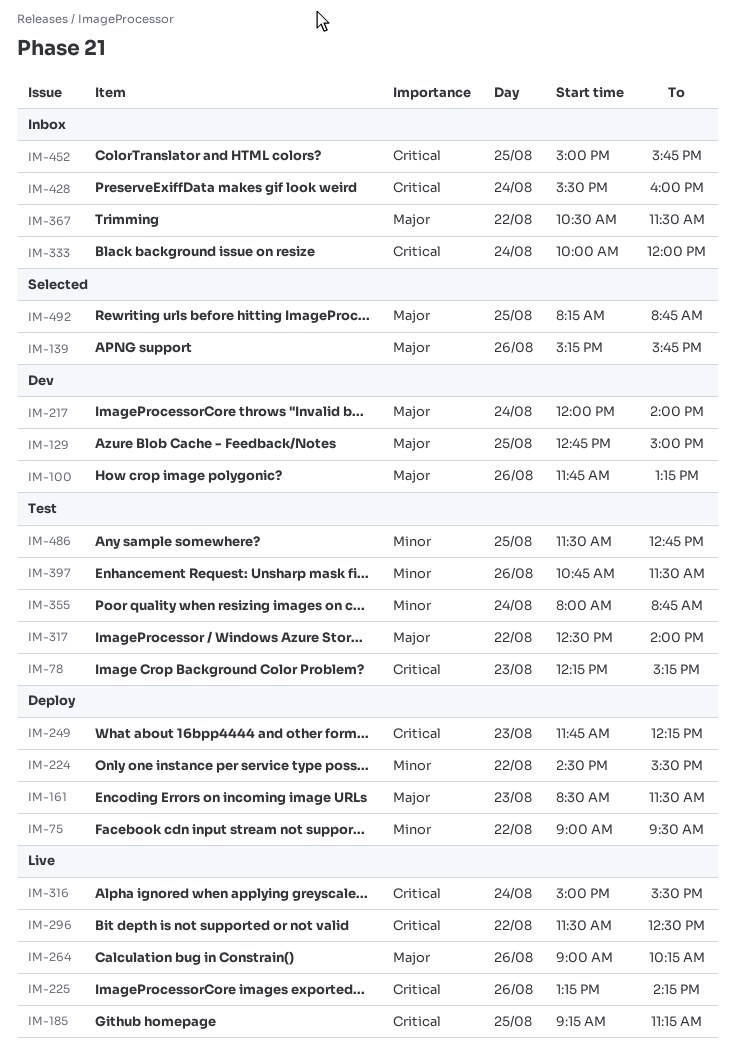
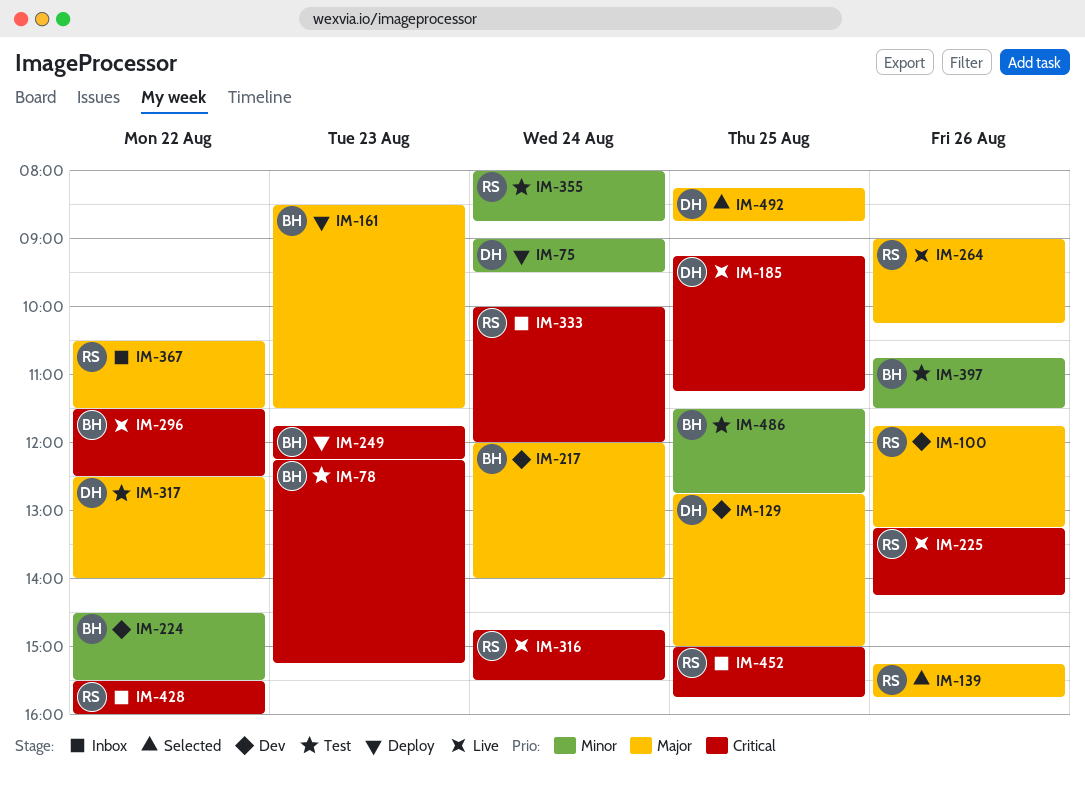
IM-75, day: Aug 22 -> Aug 24
IM-224, status: Deploy -> Dev
IM-316, begins: 15:00 -> 14:45
IM-428, day: Aug 24 -> Aug 22

